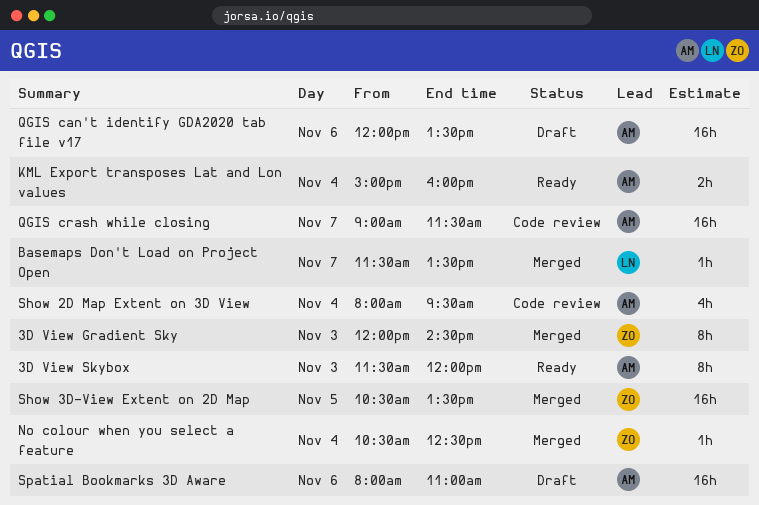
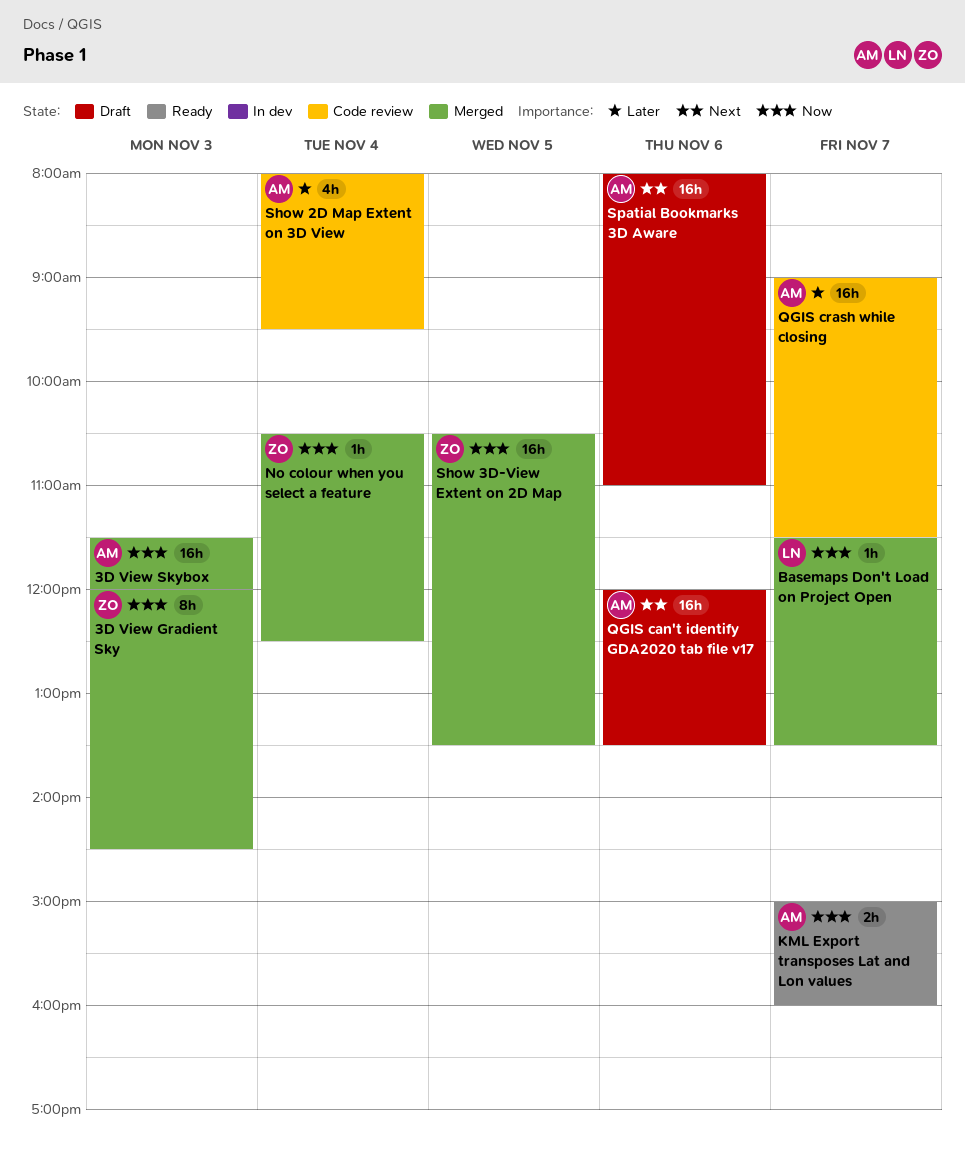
3D View Skybox, status: Ready -> Merged
3D View Skybox, estimate: 8h -> 16h
KML Export transposes Lat and Lon values, day: Nov 4 -> Nov 7

